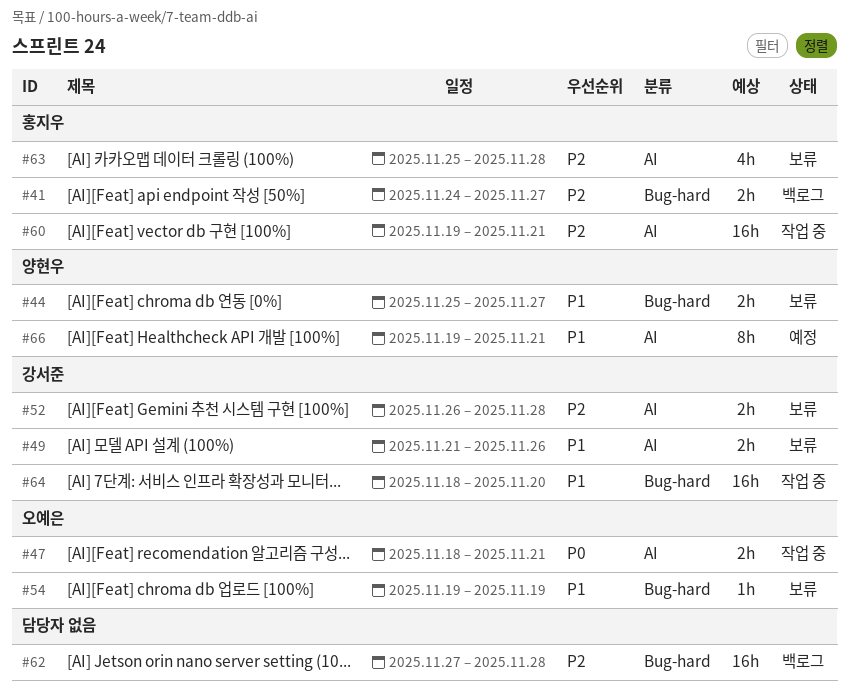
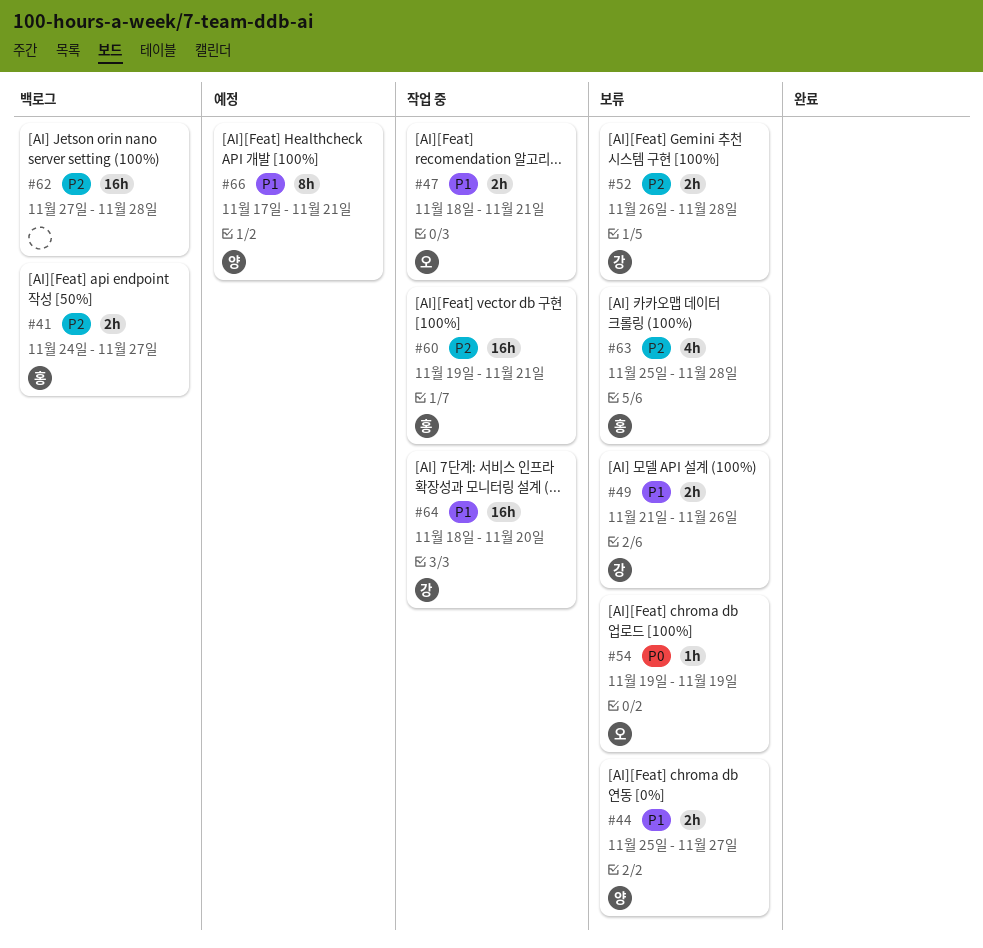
#47, priority: P0 -> P1
#54, priority: P1 -> P0
#66, start: Nov 19 -> Nov 17

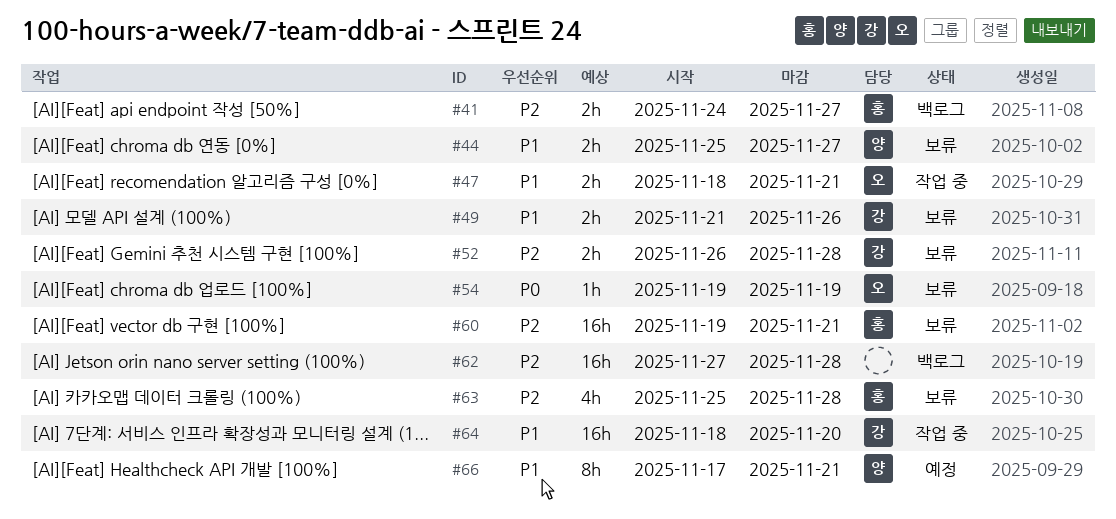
#60, status: 작업 중 -> 보류

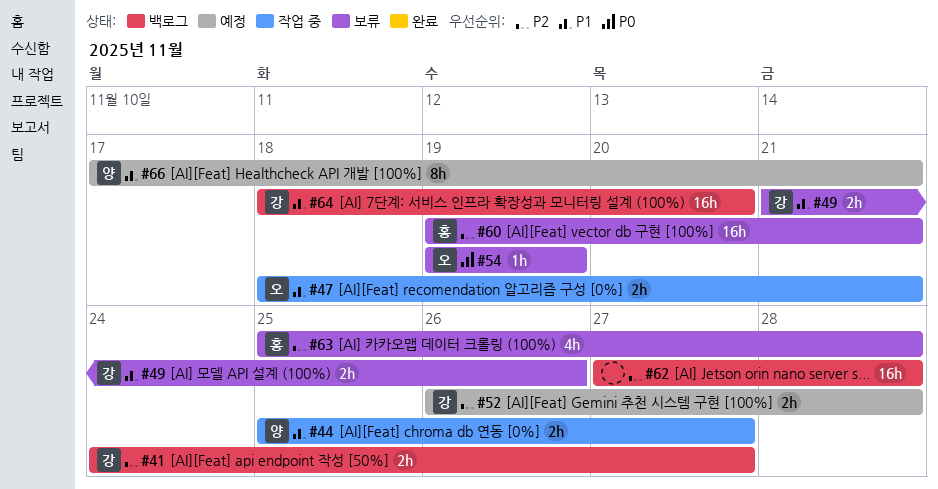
#41, owner: 홍 -> 강
#44, status: 보류 -> 작업 중
#52, status: 보류 -> 예정
#64, status: 작업 중 -> 백로그

